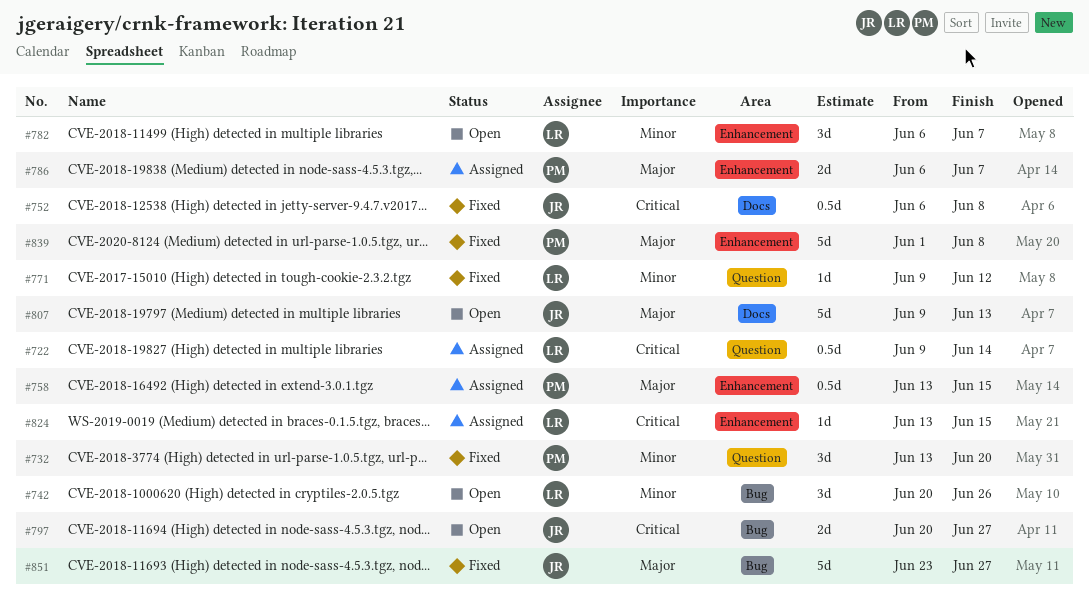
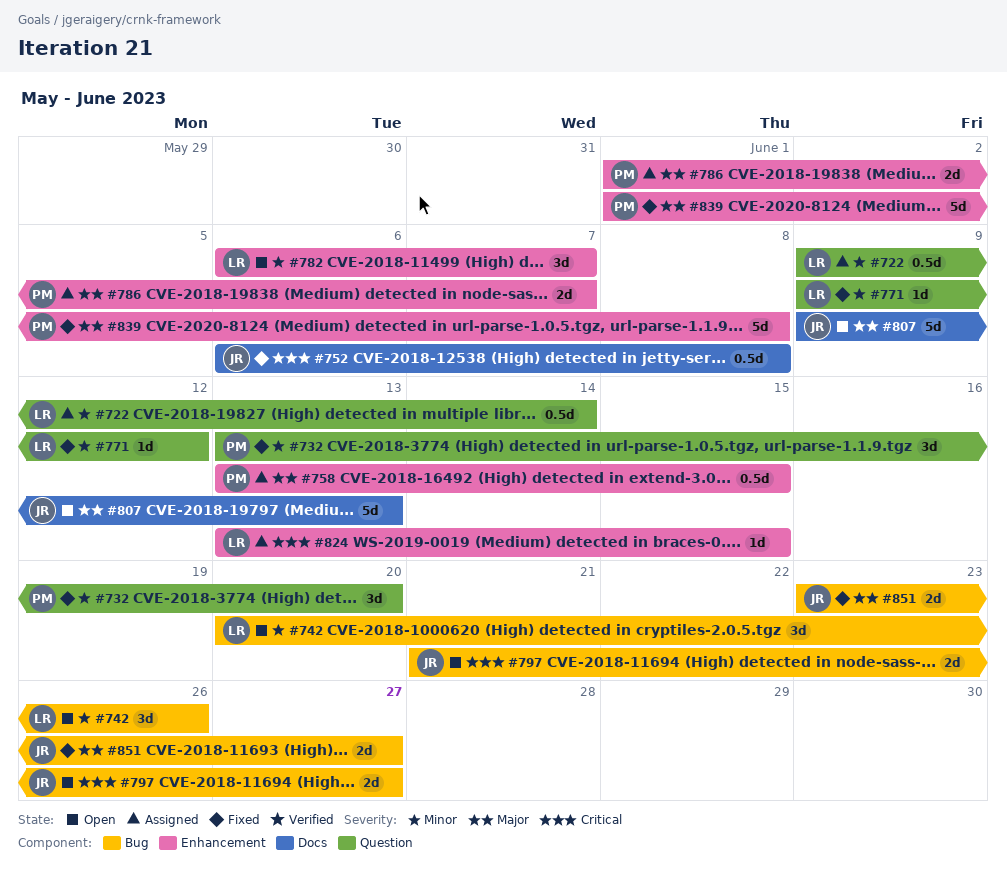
#722, priority: Critical -> Minor
#786, start: Jun 6 -> Jun 1
#797, start: Jun 20 -> Jun 21
#851, estimate: 5d -> 2d

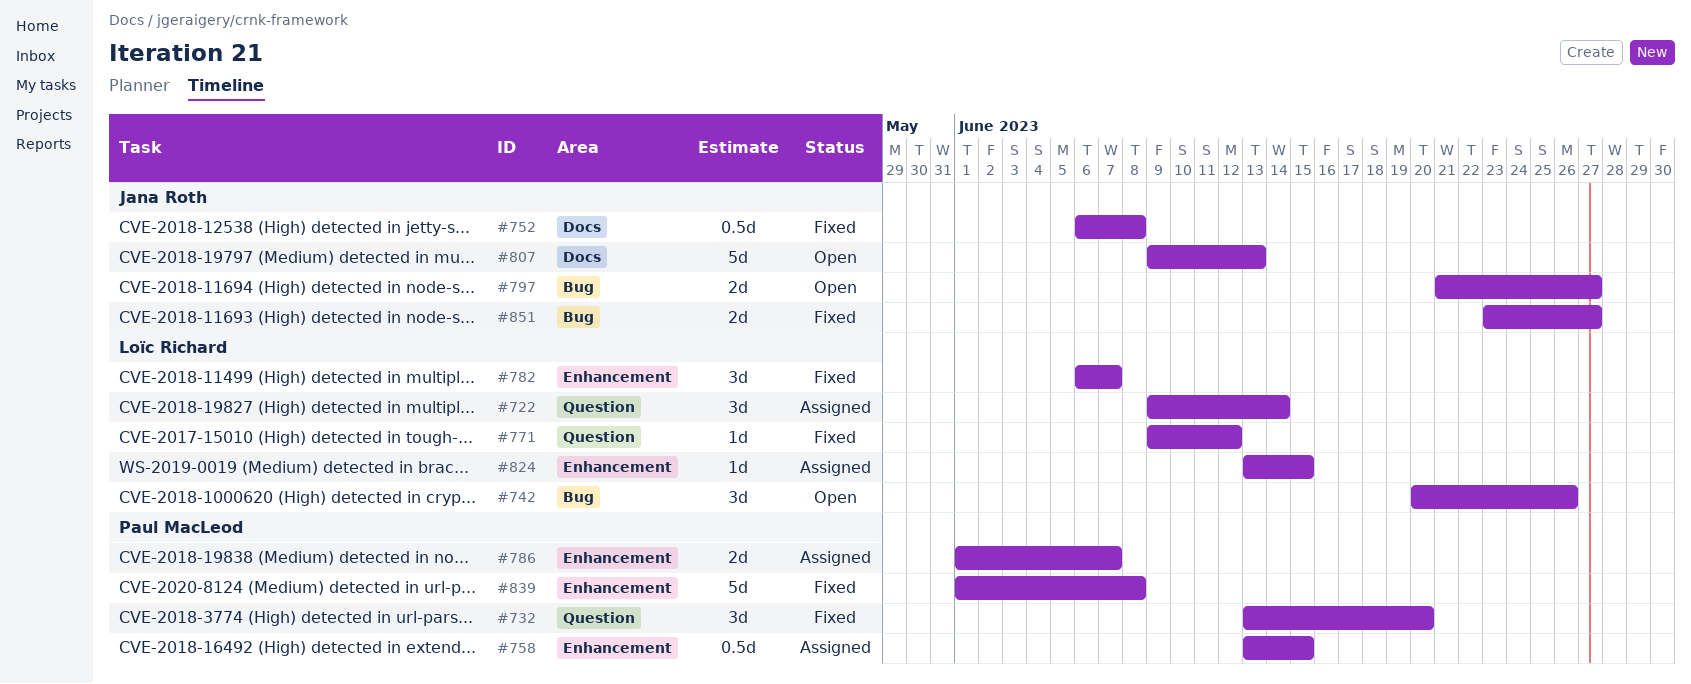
#722, estimate: 0.5d -> 3d
#782, status: Open -> Fixed

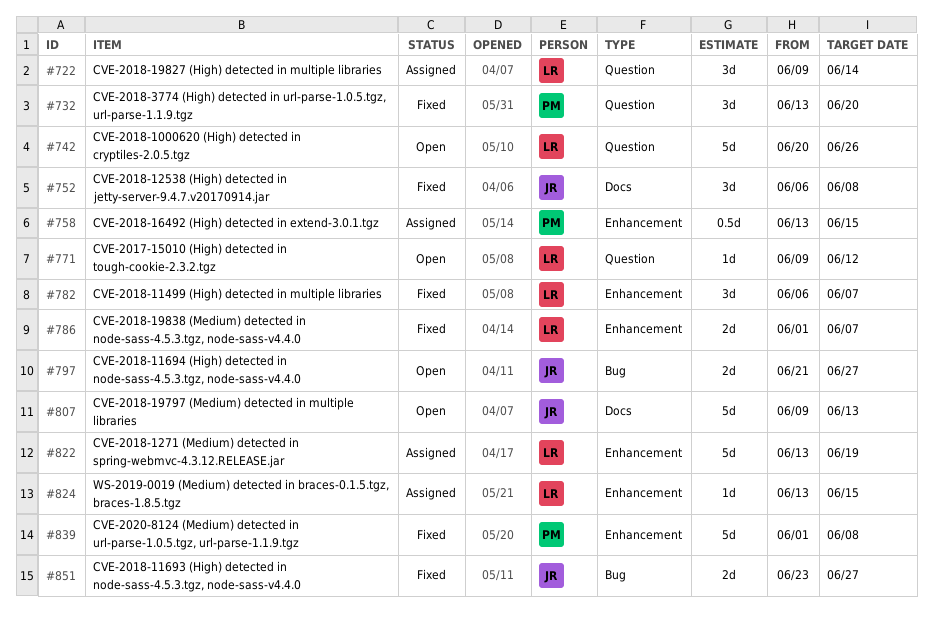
#742, label: Bug -> Question
#742, estimate: 3d -> 5d
#752, estimate: 0.5d -> 3d
#771, status: Fixed -> Open
#786, status: Assigned -> Fixed
#786, owner: Paul MacLeod -> Loïc Richard
#822: none -> present

